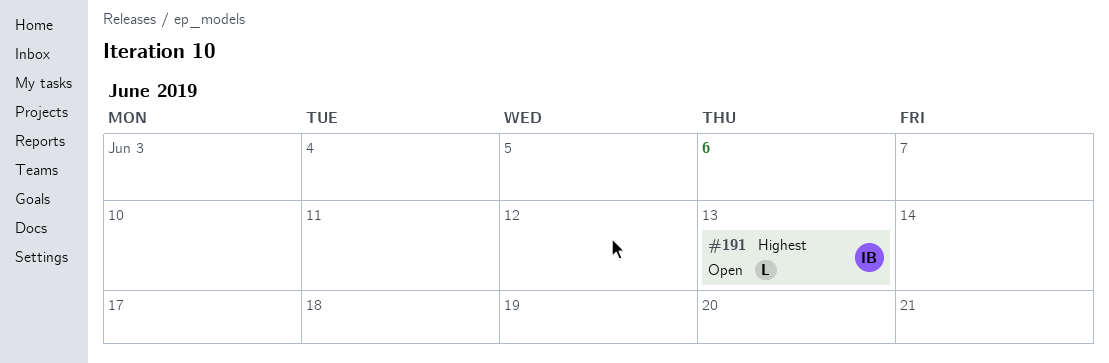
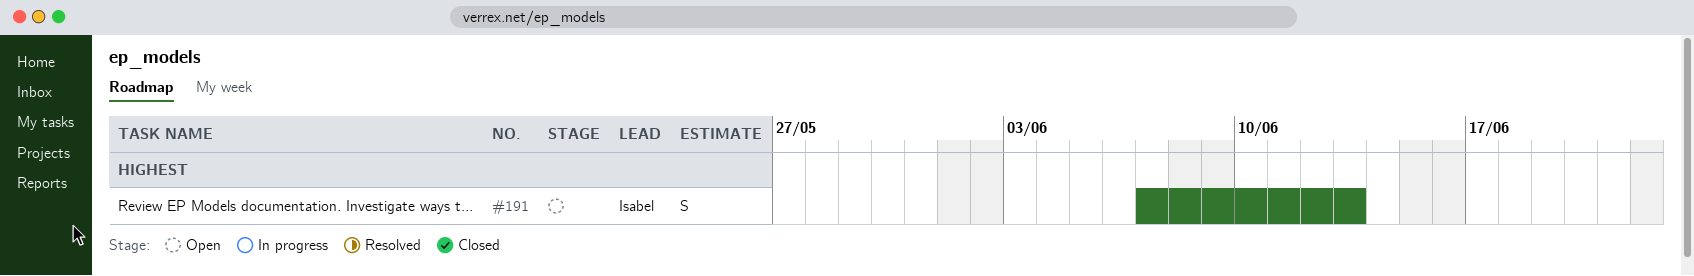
#191, estimate: L -> S

